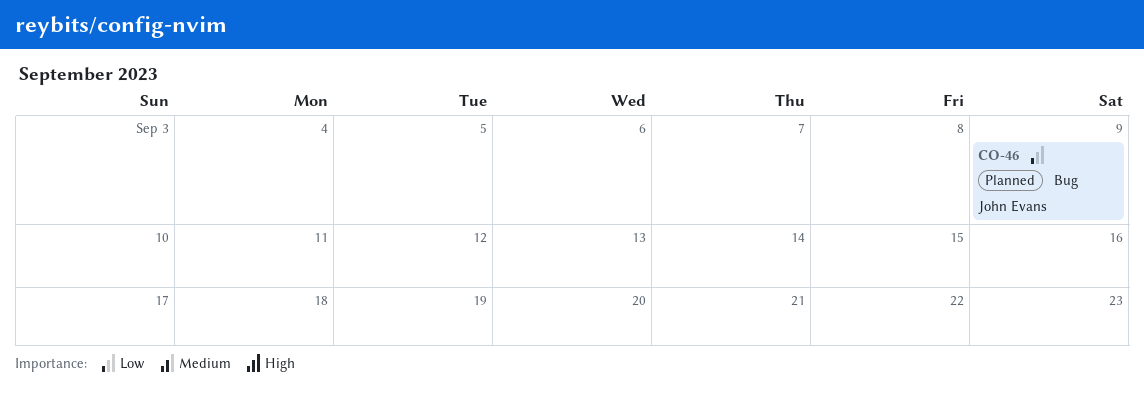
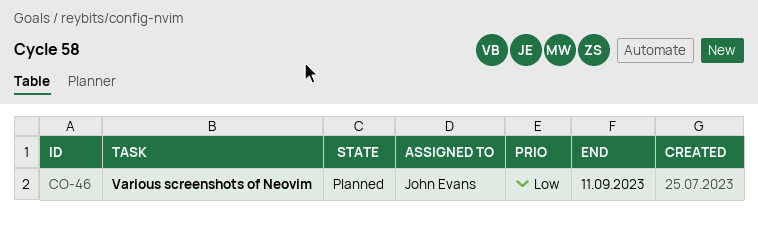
CO-46, due: Sep 9 -> Sep 11

